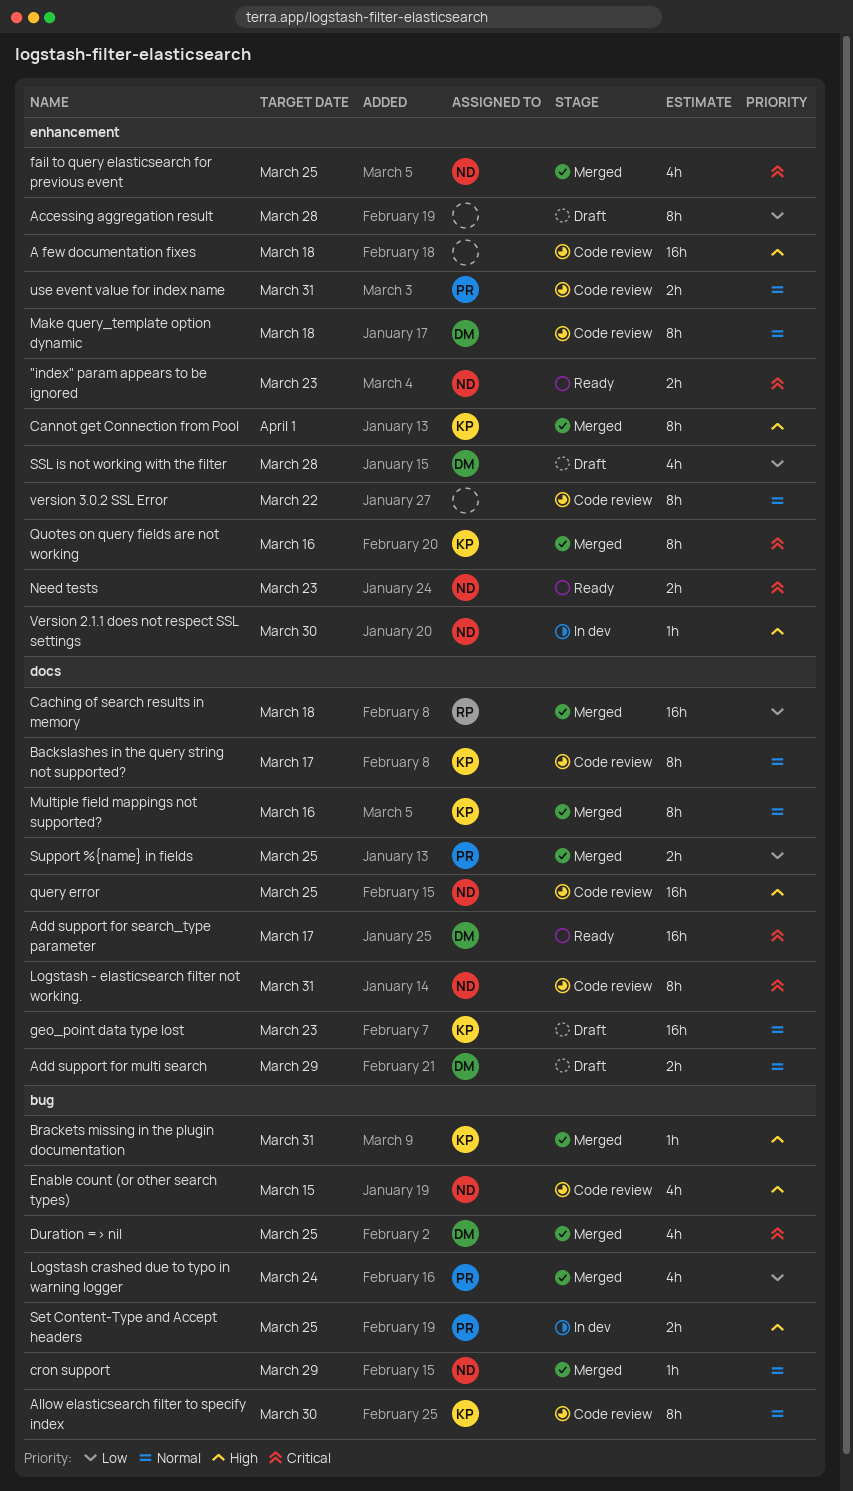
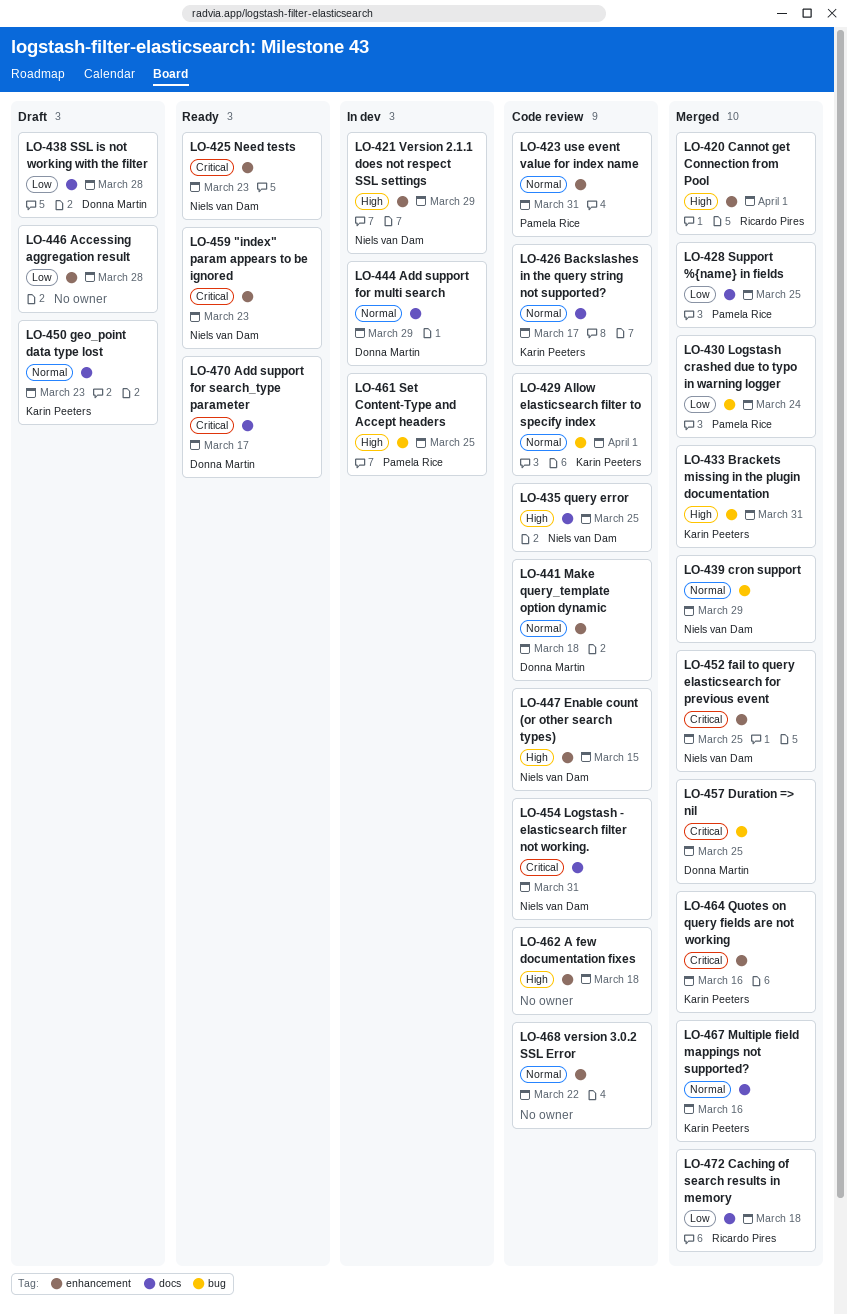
Add support for multi search, status: Draft -> In dev
Allow elasticsearch filter to specify index, due: Mar 30 -> Apr 1
Cannot get Connection from Pool, owner: Karin Peeters -> Ricardo Pires
Enable count (or other search types), label: bug -> enhancement
SSL is not working with the filter, label: enhancement -> docs
Version 2.1.1 does not respect SSL settings, due: Mar 30 -> Mar 29

